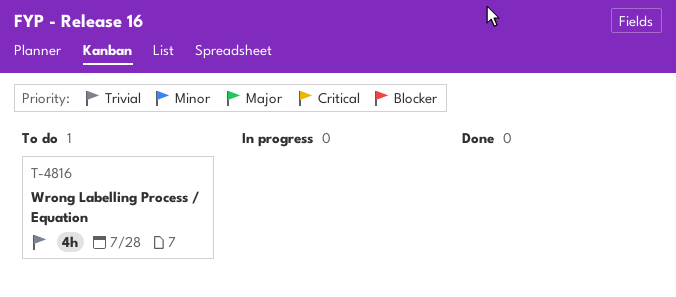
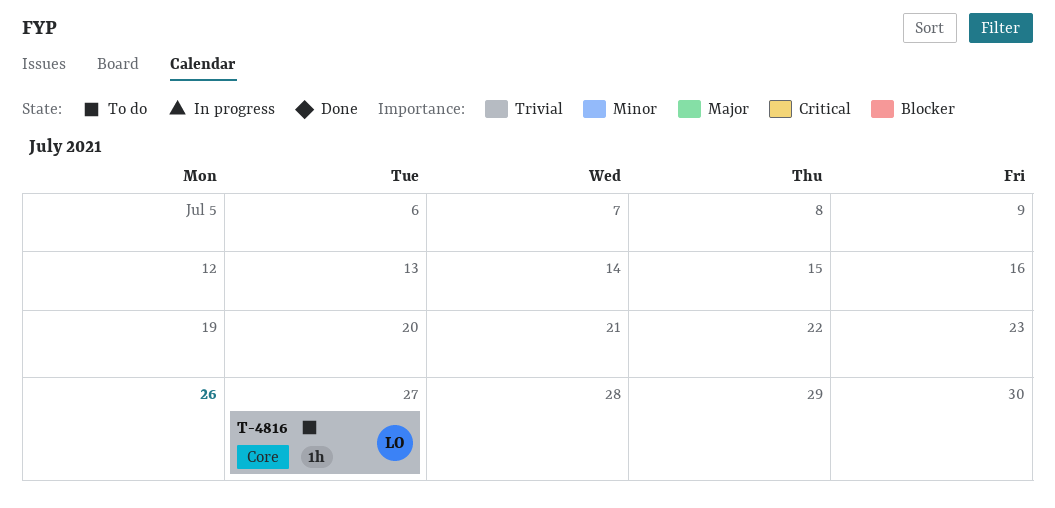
T-4816, estimate: 4h -> 1h
T-4816, due: Jul 28 -> Jul 27

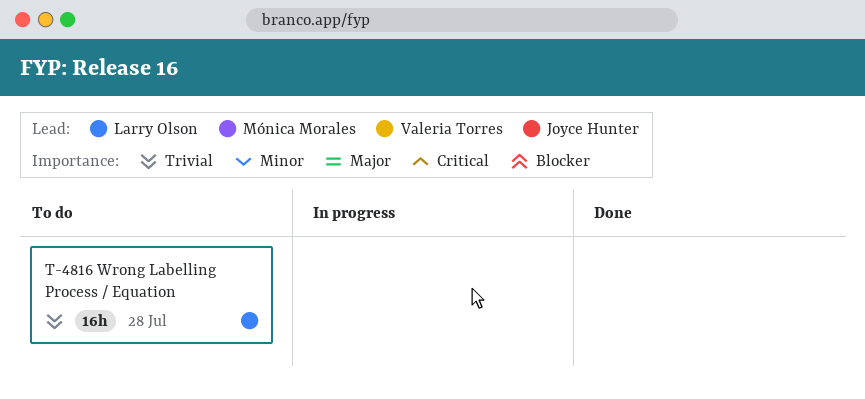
T-4816, estimate: 1h -> 16h
T-4816, due: Jul 27 -> Jul 28

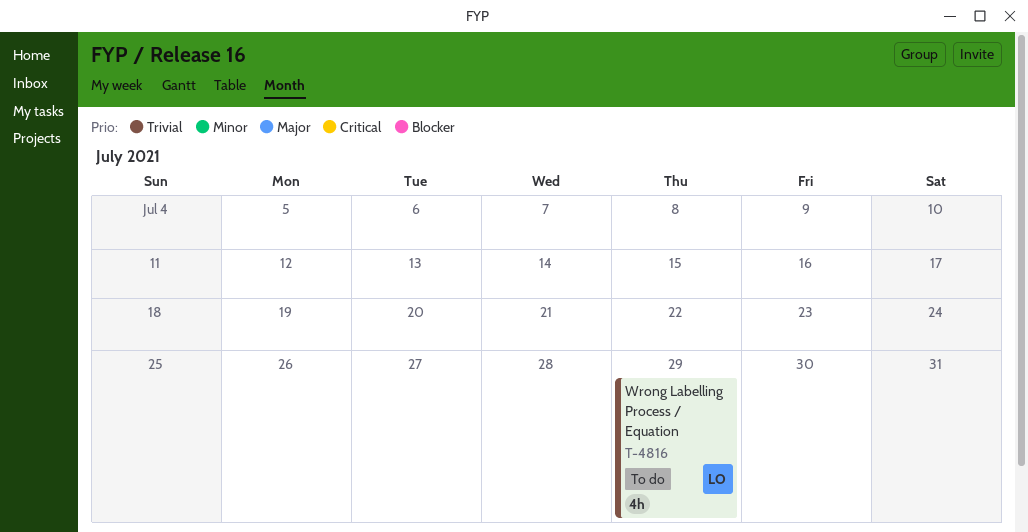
T-4816, estimate: 16h -> 4h
T-4816, due: Jul 28 -> Jul 29

